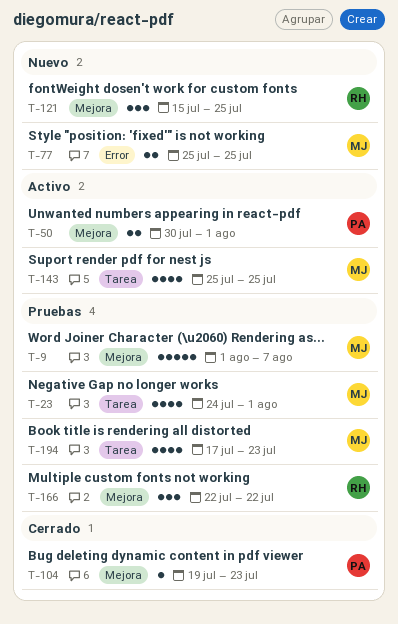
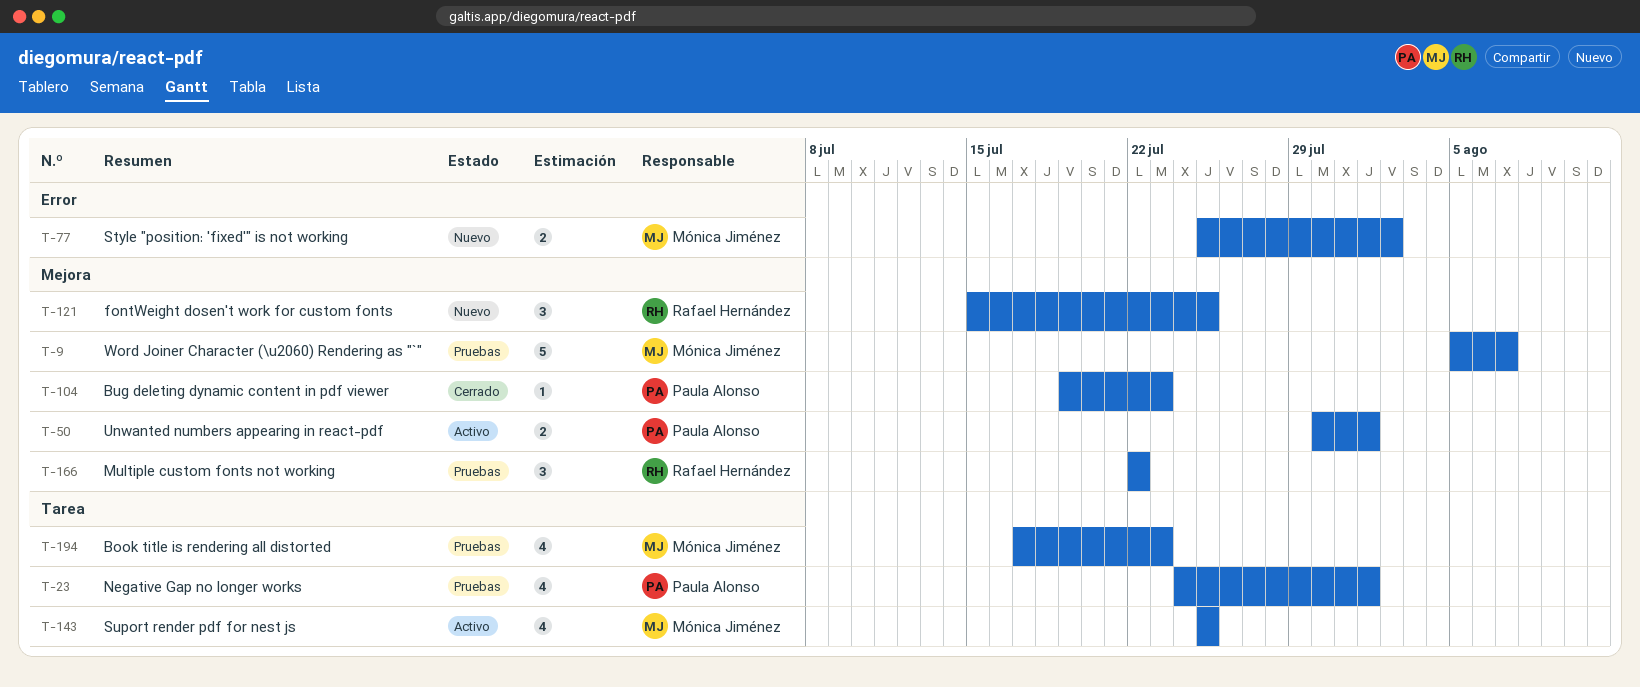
T-9, start: Aug 1 -> Aug 5
T-23, owner: Mónica Jiménez -> Paula Alonso
T-77, due: Jul 25 -> Aug 2

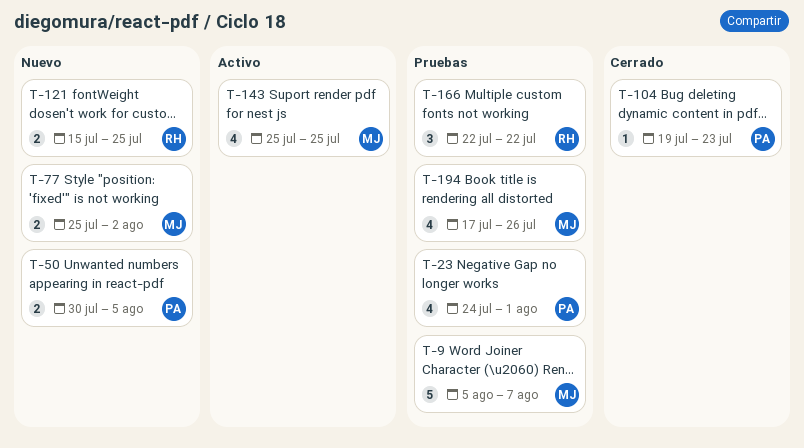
T-50, status: Activo -> Nuevo
T-50, due: Aug 1 -> Aug 5
T-121, estimate: 3 -> 2
T-194, due: Jul 23 -> Jul 26

